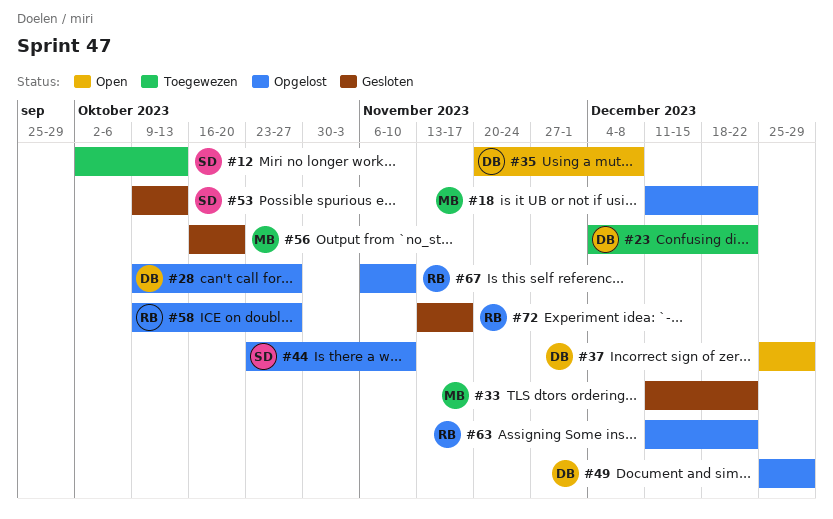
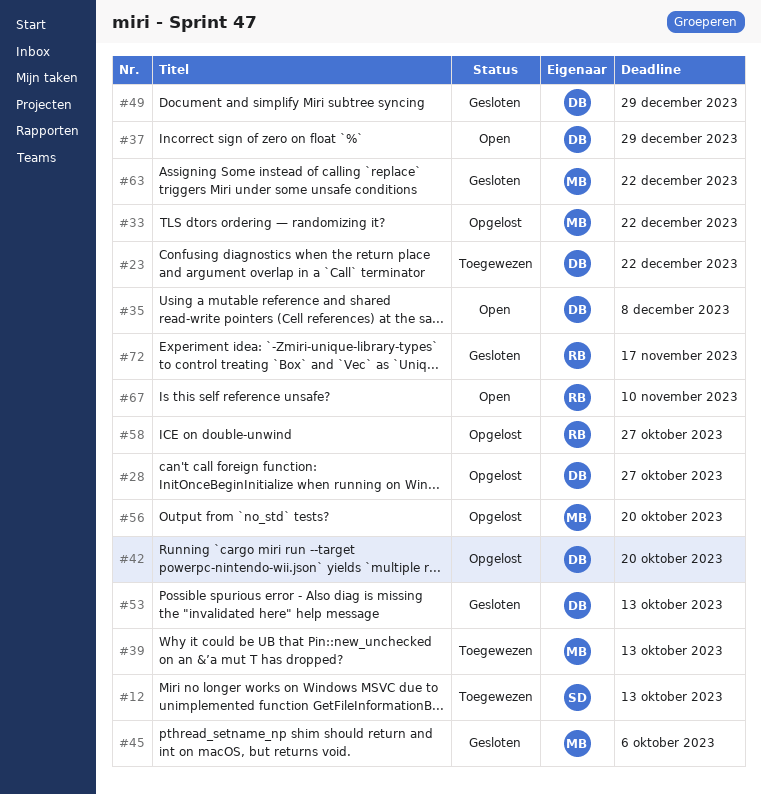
#18: present -> none
#33, status: Gesloten -> Opgelost
#39: none -> present
#42: none -> present
#44: present -> none
#45: none -> present
#49, status: Opgelost -> Gesloten
#53, owner: SD -> DB
#56, status: Gesloten -> Opgelost
#63, status: Opgelost -> Gesloten
#63, owner: RB -> MB
#67, status: Opgelost -> Open

